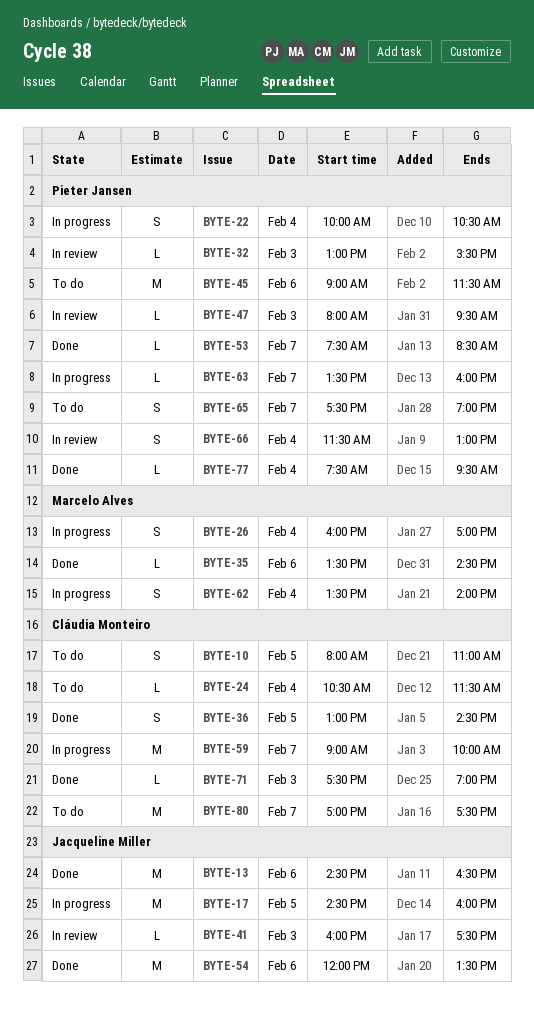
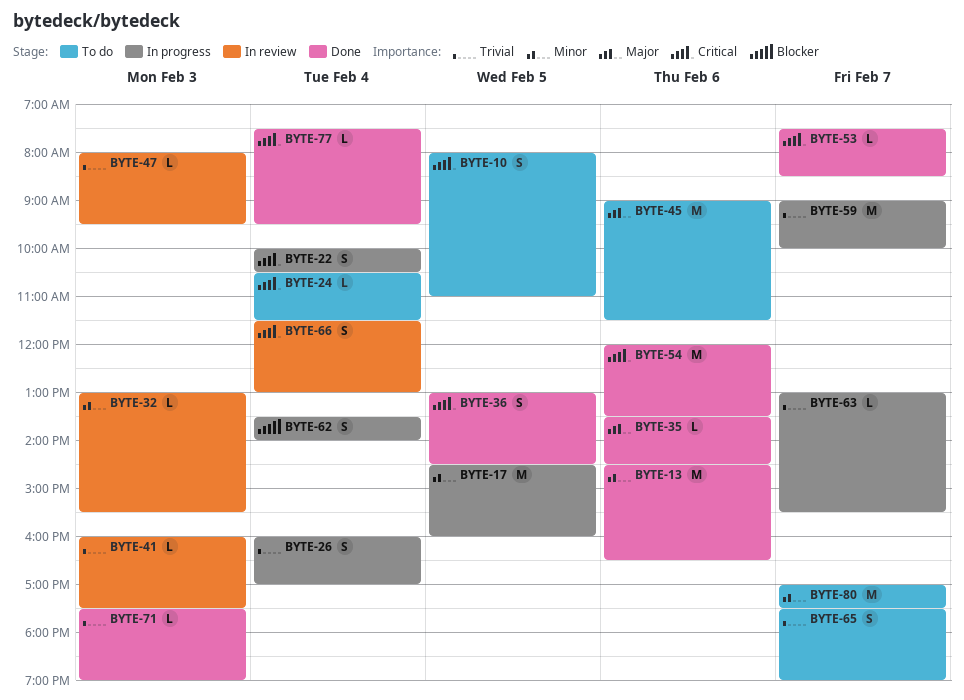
BYTE-63, begins: 13:30 -> 13:00
BYTE-63, ends: 16:00 -> 15:30

